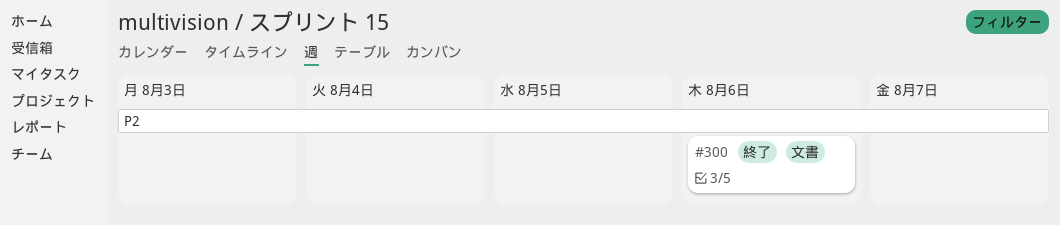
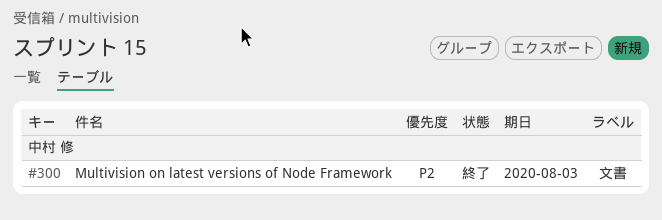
#300, due: Aug 6 -> Aug 3

